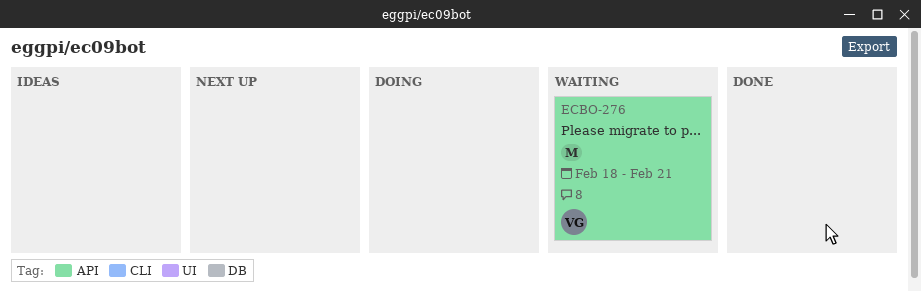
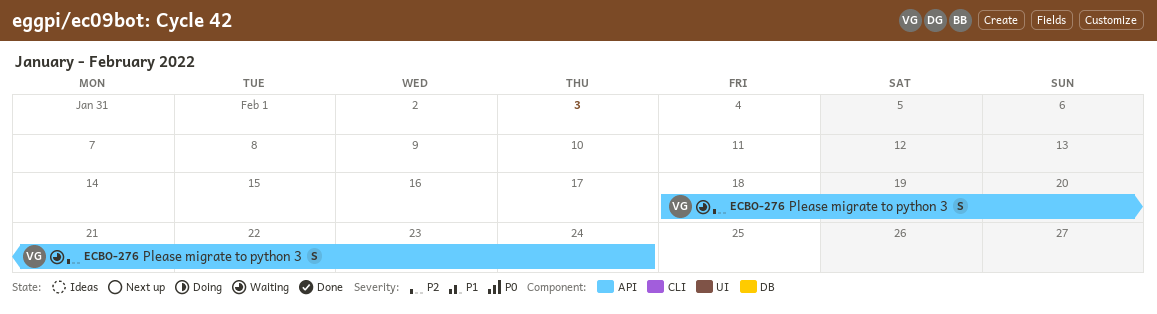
ECBO-276, estimate: M -> S
ECBO-276, due: Feb 21 -> Feb 24

